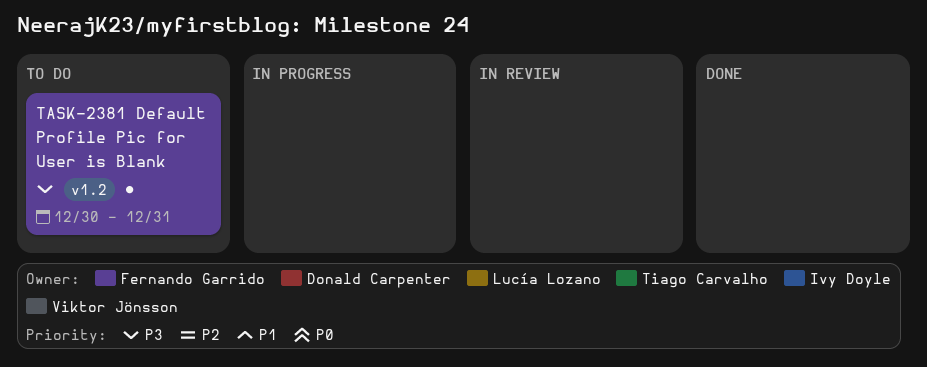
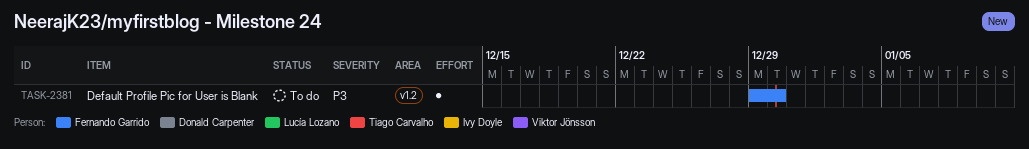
TASK-2381, start: Dec 30 -> Dec 29
TASK-2381, due: Dec 31 -> Dec 30

